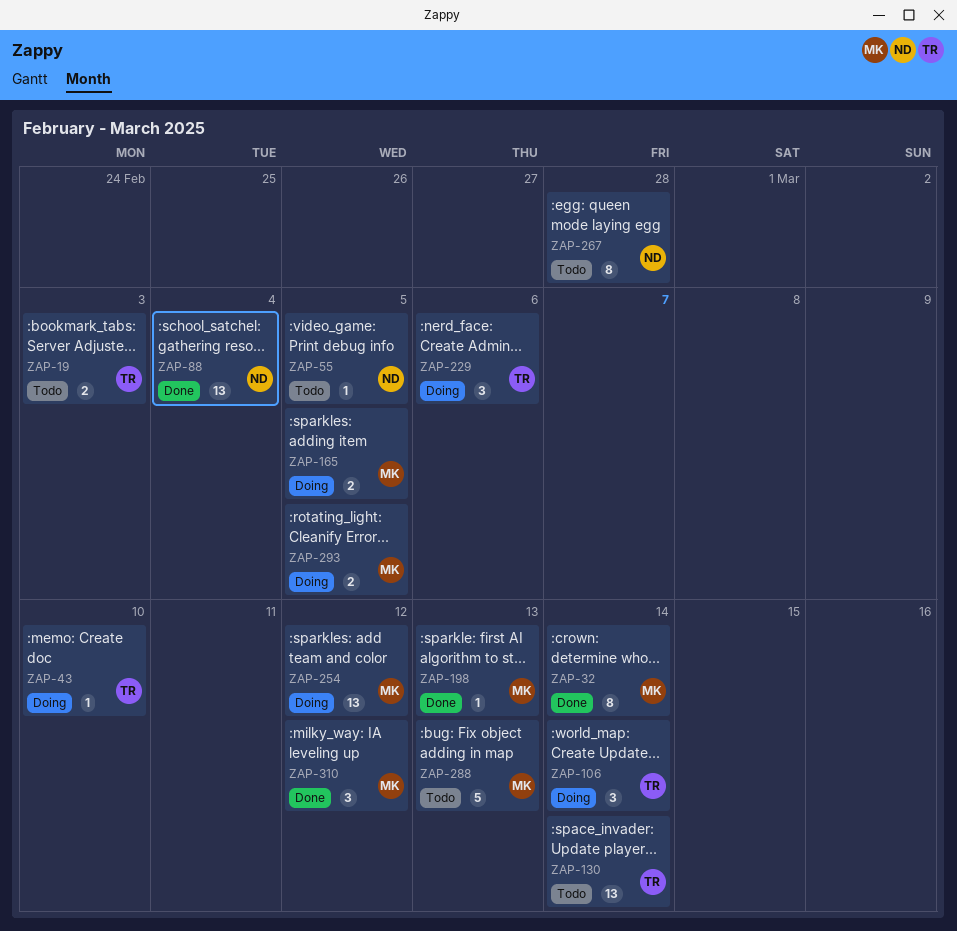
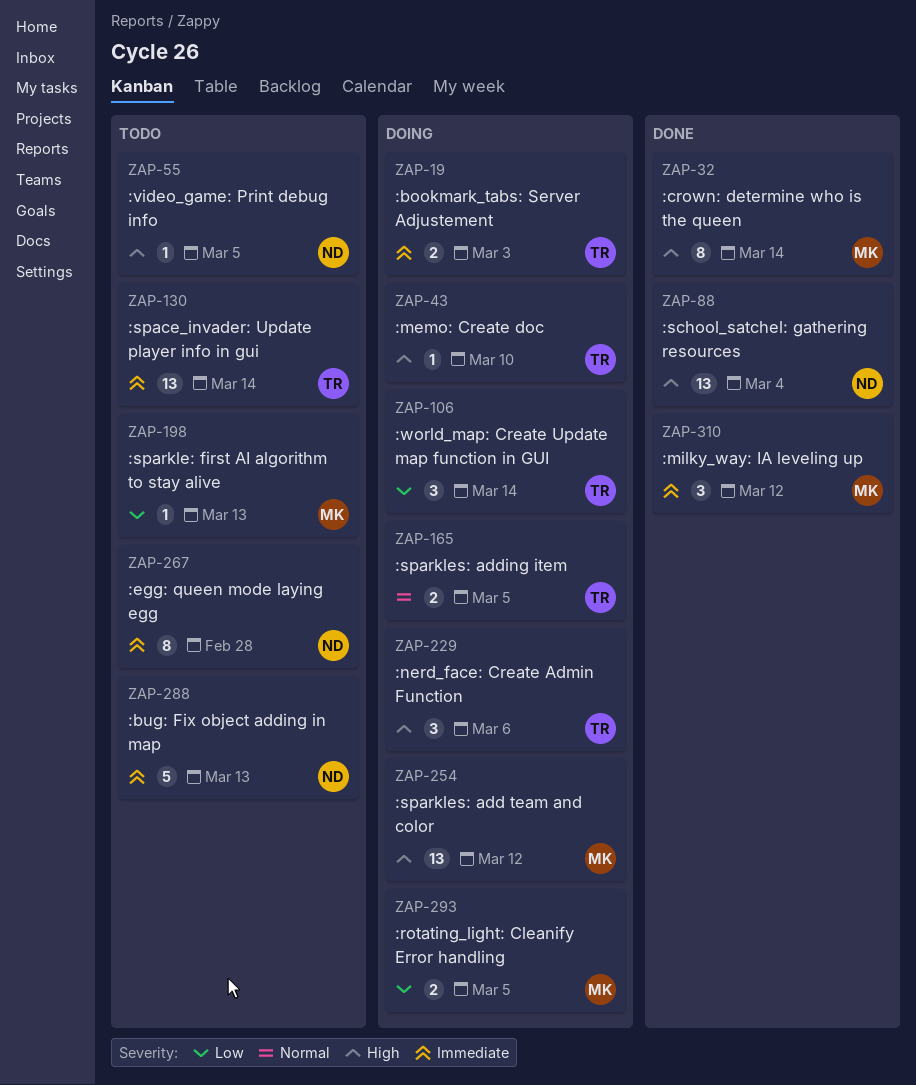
ZAP-19, status: Todo -> Doing
ZAP-165, owner: MK -> TR
ZAP-198, status: Done -> Todo
ZAP-288, owner: MK -> ND

